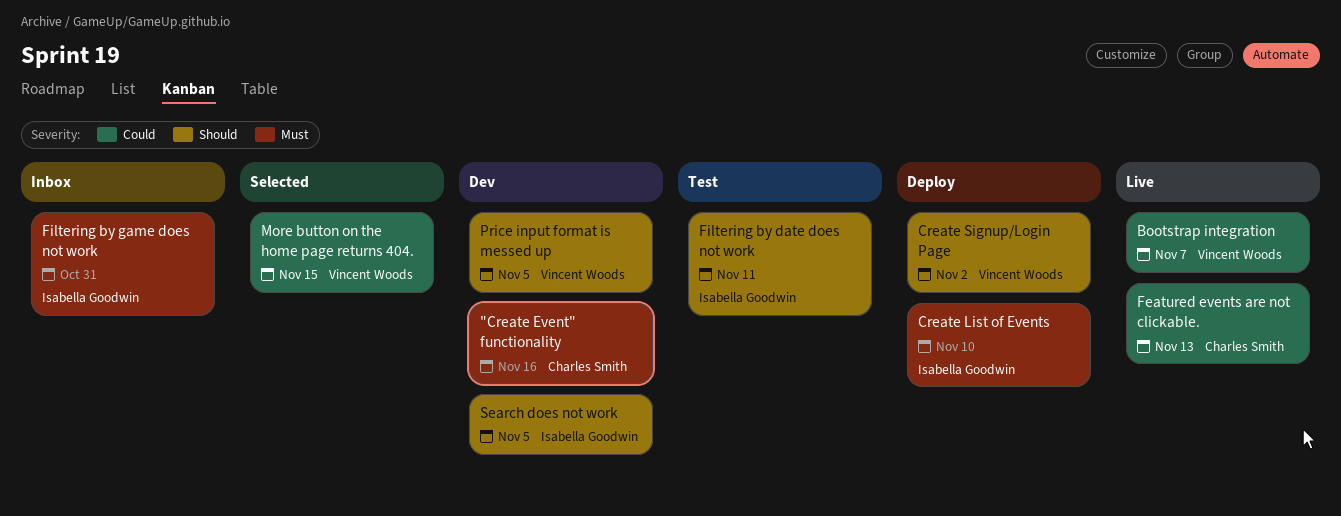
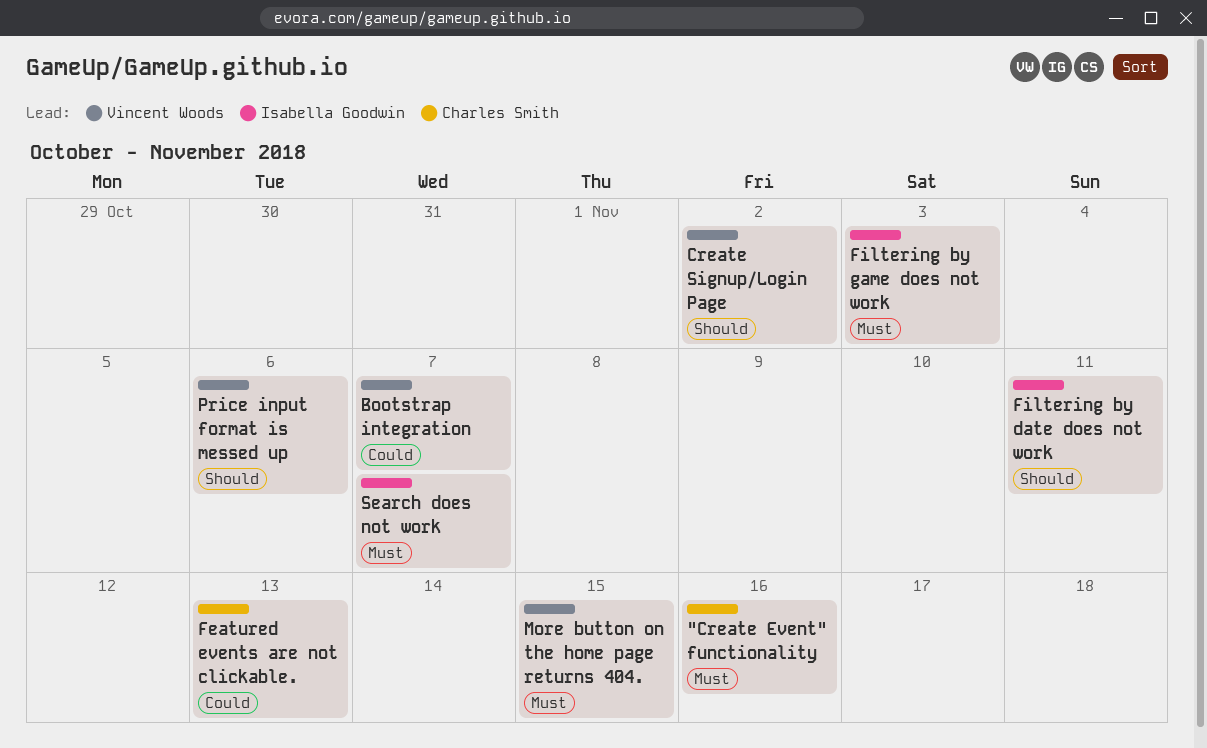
Create List of Events: present -> none
Filtering by game does not work, due: Oct 31 -> Nov 3
More button on the home page returns 404., priority: Could -> Must
Price input format is messed up, due: Nov 5 -> Nov 6
Search does not work, priority: Should -> Must
Search does not work, due: Nov 5 -> Nov 7

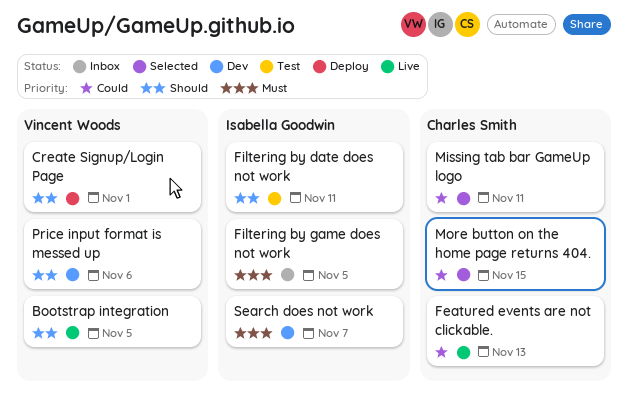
"Create Event" functionality: present -> none
Bootstrap integration, priority: Could -> Should
Bootstrap integration, due: Nov 7 -> Nov 5
Create Signup/Login Page, due: Nov 2 -> Nov 1
Filtering by game does not work, due: Nov 3 -> Nov 5
Missing tab bar GameUp logo: none -> present
More button on the home page returns 404., owner: Vincent Woods -> Charles Smith
More button on the home page returns 404., priority: Must -> Could

